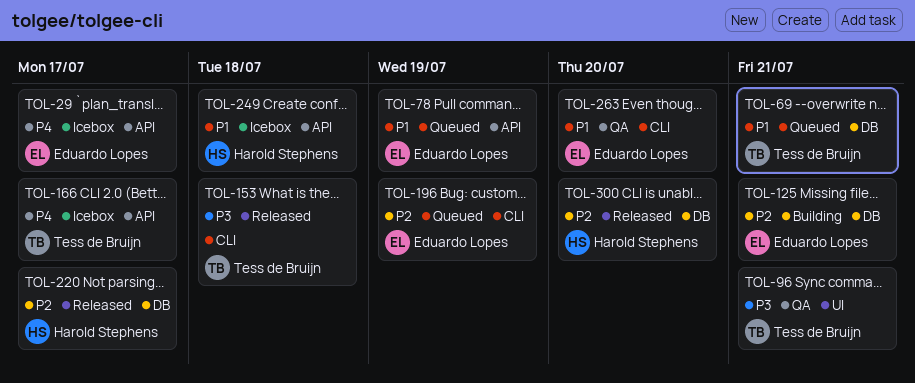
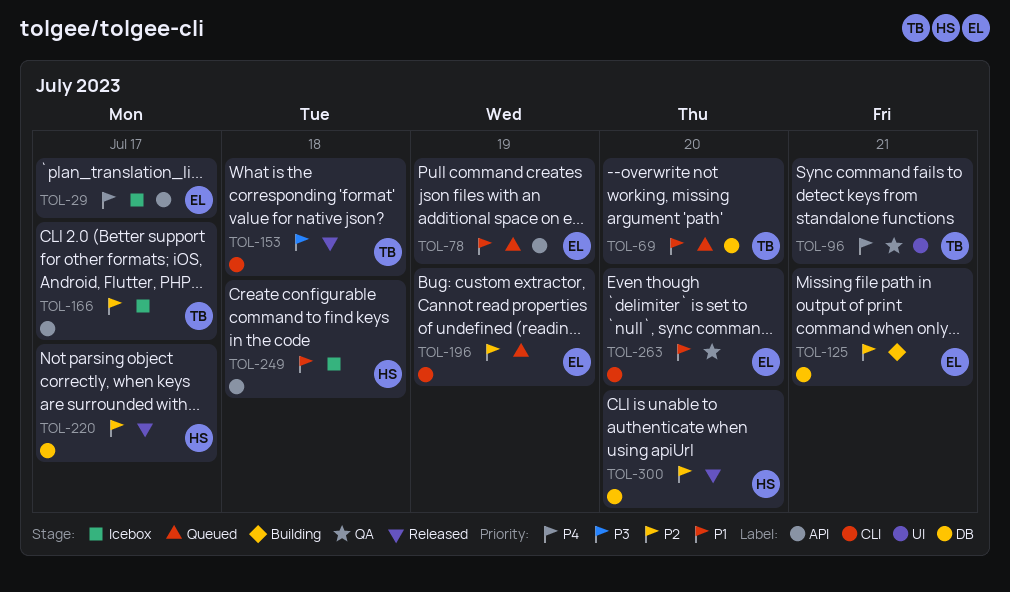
TOL-69, due: Jul 21 -> Jul 20
TOL-96, priority: P3 -> P4
TOL-166, priority: P4 -> P2

